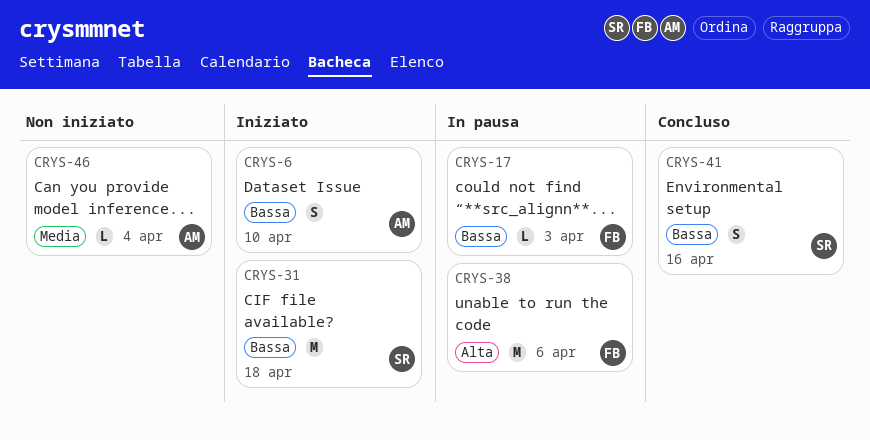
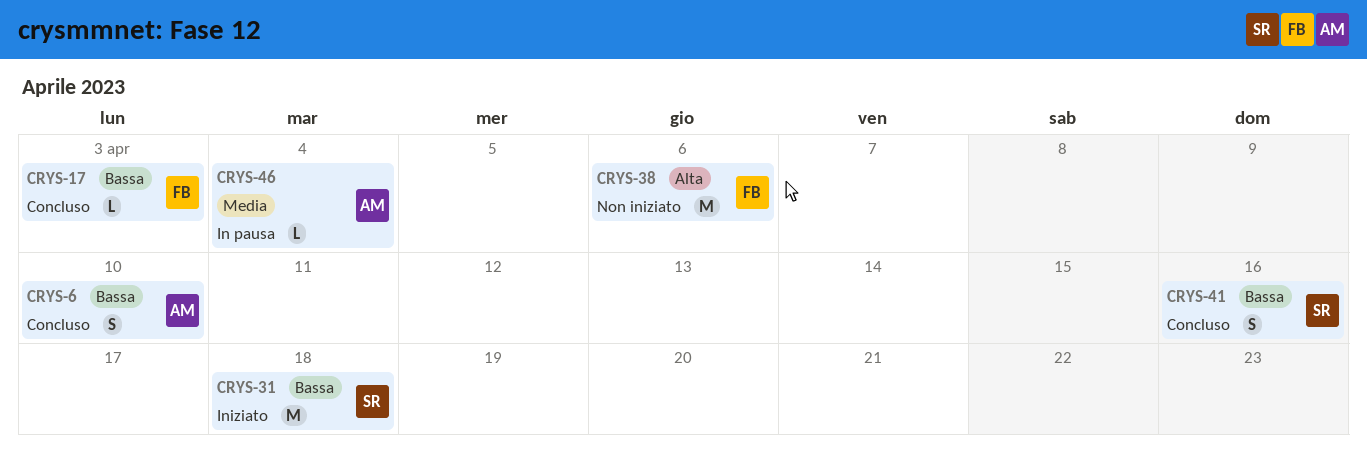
CRYS-6, status: Iniziato -> Concluso
CRYS-17, status: In pausa -> Concluso
CRYS-38, status: In pausa -> Non iniziato
CRYS-46, status: Non iniziato -> In pausa

